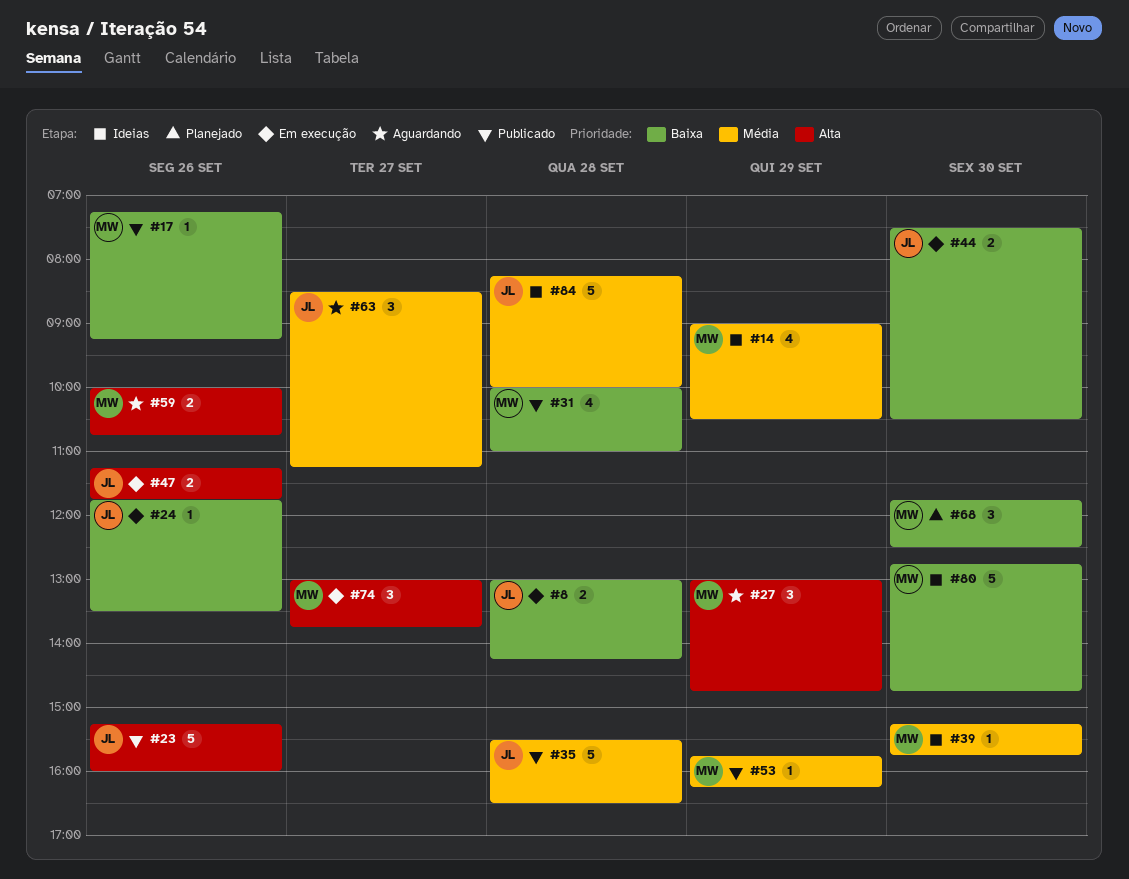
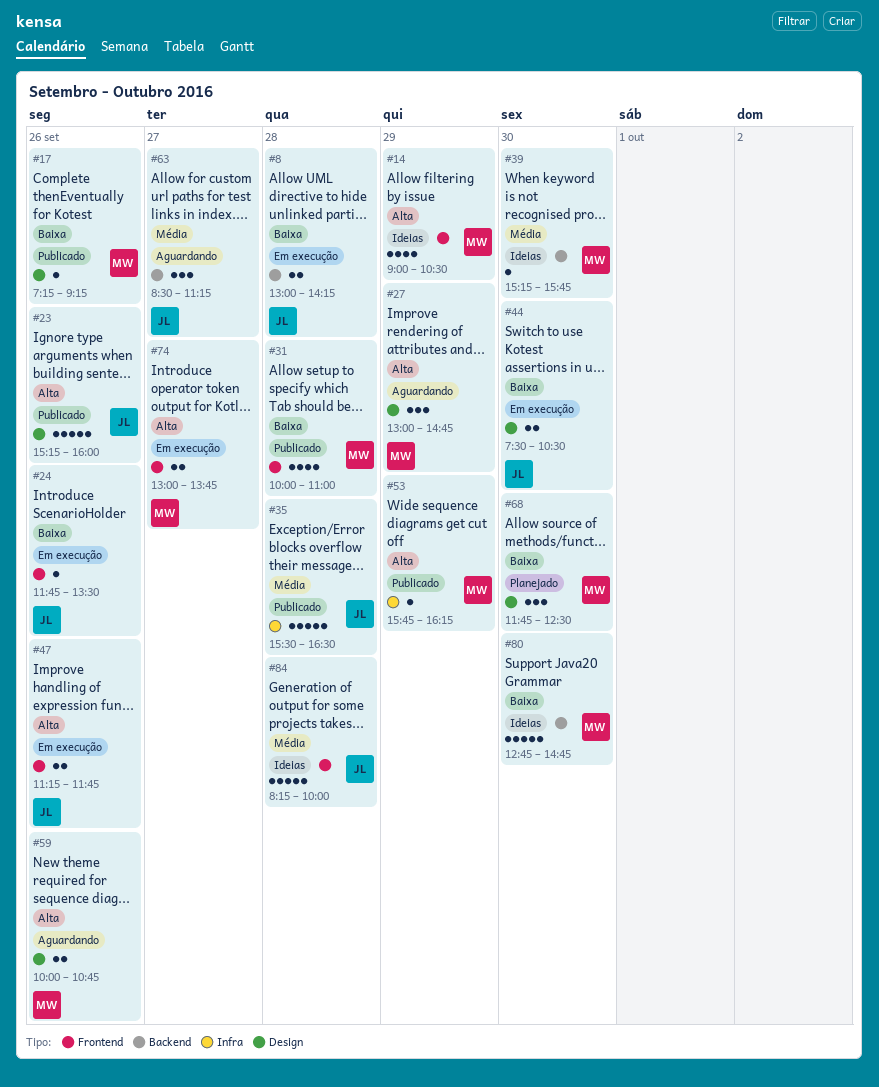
#14, priority: Média -> Alta
#53, priority: Média -> Alta
#74, estimate: 3 -> 2

